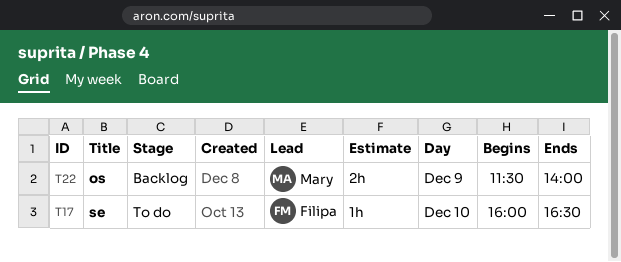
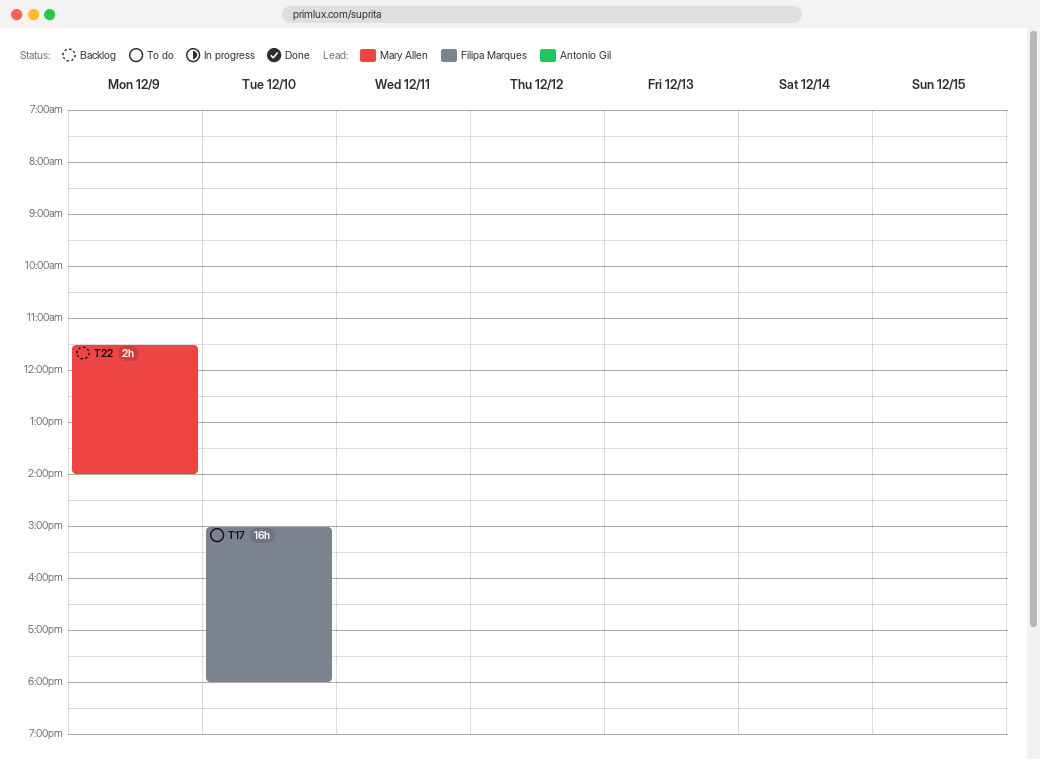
T17, estimate: 1h -> 16h
T17, begins: 16:00 -> 15:00
T17, ends: 16:30 -> 18:00

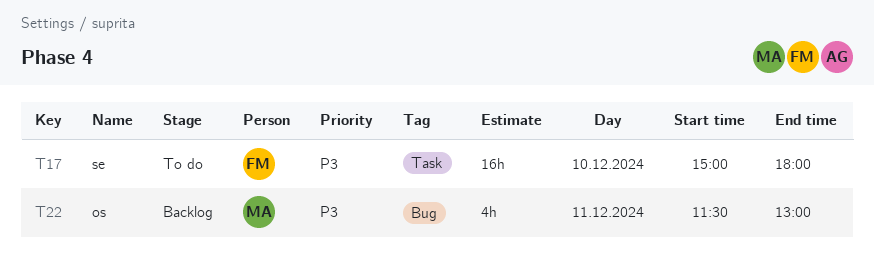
T22, estimate: 2h -> 4h
T22, day: Dec 9 -> Dec 11
T22, ends: 14:00 -> 13:00

